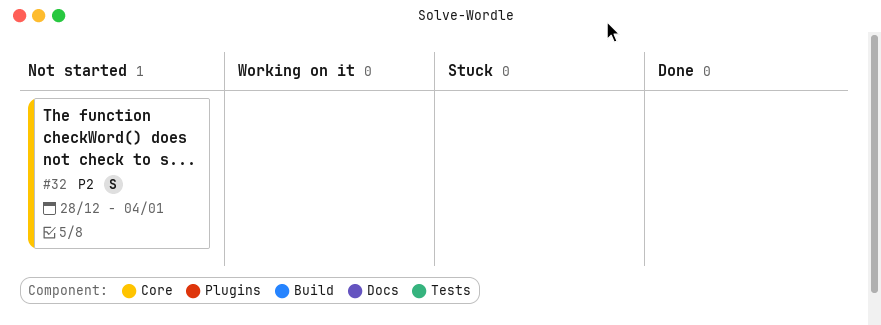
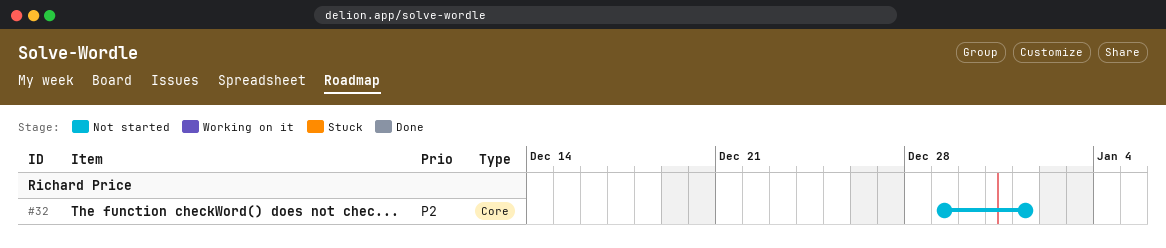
#32, start: Dec 28 -> Dec 29
#32, due: Jan 4 -> Jan 1

